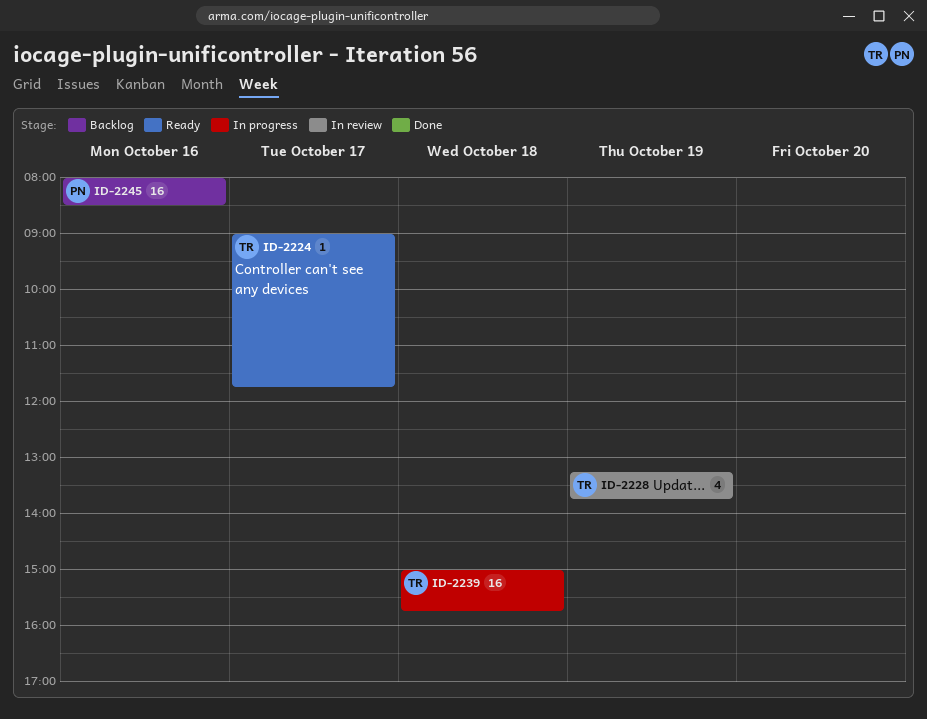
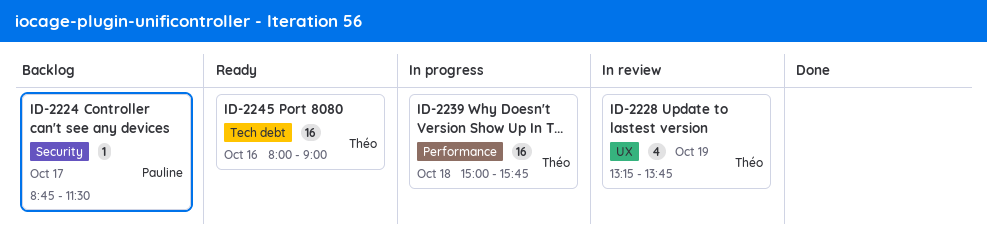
ID-2224, status: Ready -> Backlog
ID-2224, owner: Théo -> Pauline
ID-2224, begins: 09:00 -> 08:45
ID-2224, ends: 11:45 -> 11:30
ID-2245, status: Backlog -> Ready
ID-2245, owner: Pauline -> Théo
ID-2245, ends: 08:30 -> 09:00

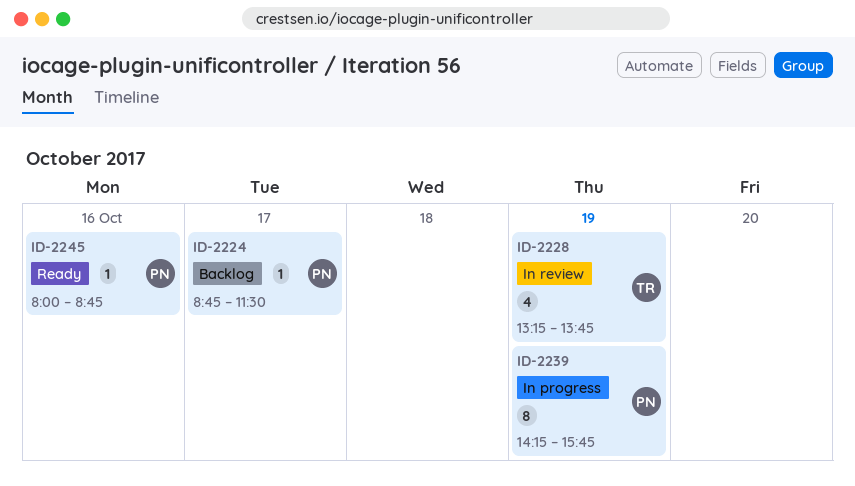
ID-2239, owner: Théo -> Pauline
ID-2239, estimate: 16 -> 8
ID-2239, day: Oct 18 -> Oct 19
ID-2239, begins: 15:00 -> 14:15
ID-2245, owner: Théo -> Pauline
ID-2245, estimate: 16 -> 1
ID-2245, ends: 09:00 -> 08:45

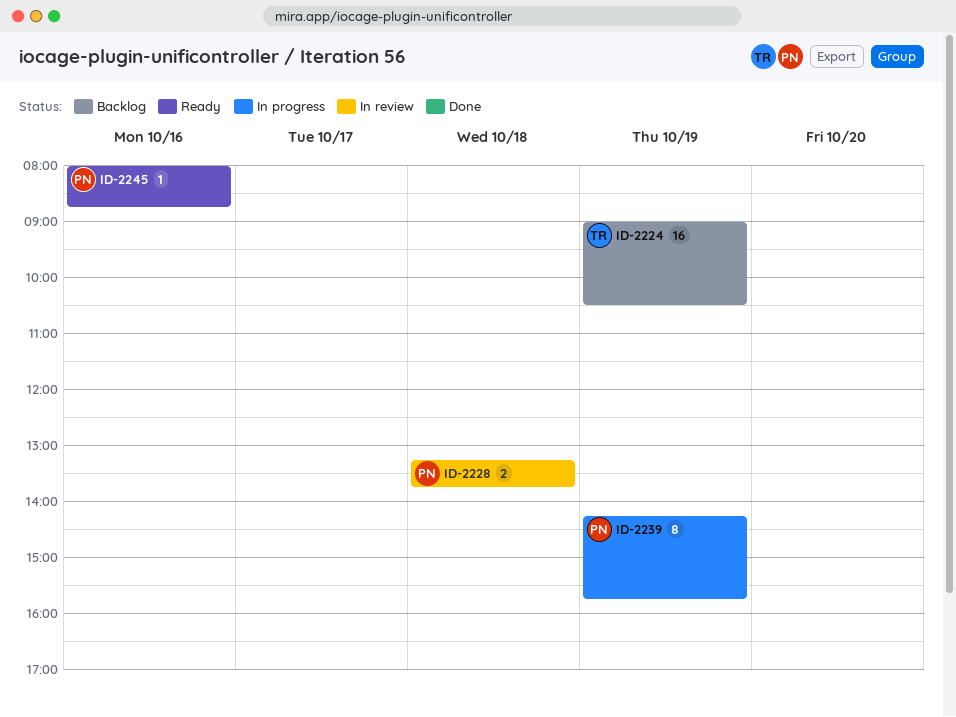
ID-2224, owner: PN -> TR
ID-2224, estimate: 1 -> 16
ID-2224, day: Oct 17 -> Oct 19
ID-2224, begins: 08:45 -> 09:00
ID-2224, ends: 11:30 -> 10:30
ID-2228, owner: TR -> PN
ID-2228, estimate: 4 -> 2
ID-2228, day: Oct 19 -> Oct 18

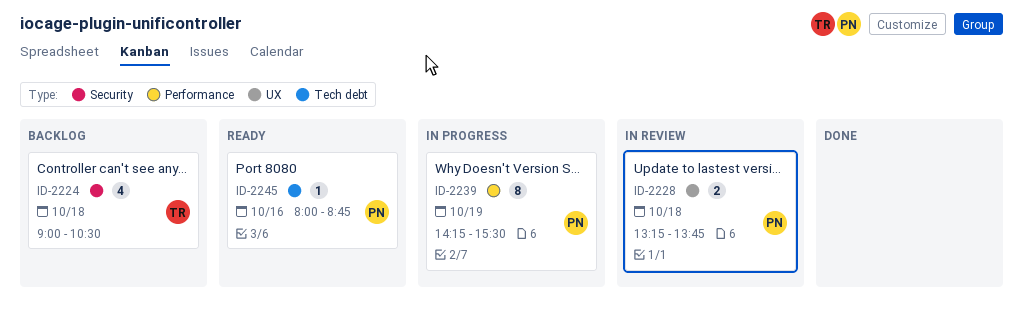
ID-2224, estimate: 16 -> 4
ID-2224, day: Oct 19 -> Oct 18
ID-2239, ends: 15:45 -> 15:30

